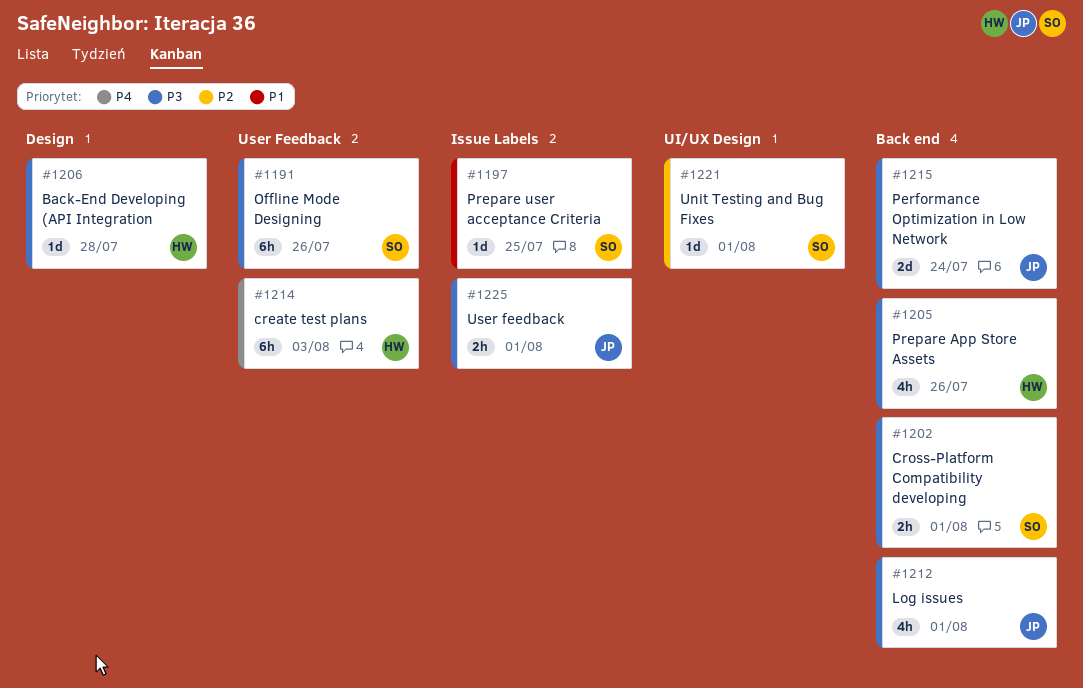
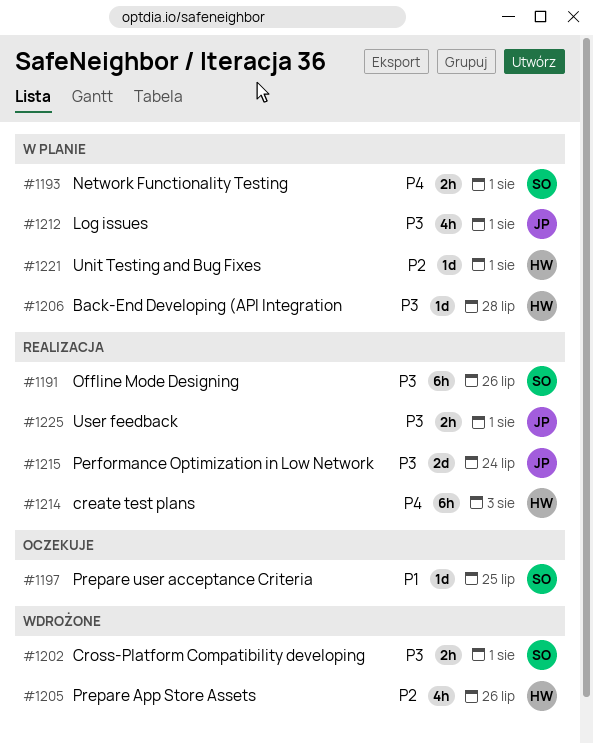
#1193: none -> present
#1205, priority: P3 -> P2
#1221, owner: SO -> HW

